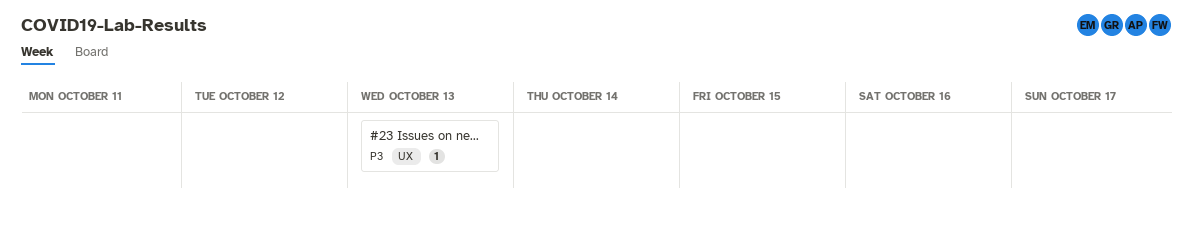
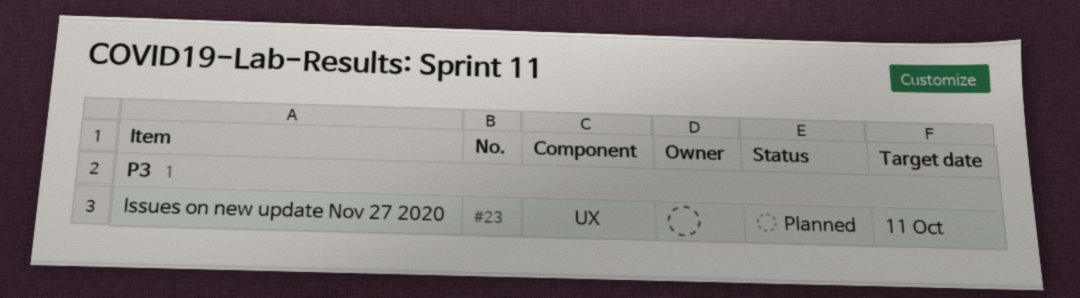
#23, due: Oct 13 -> Oct 11

